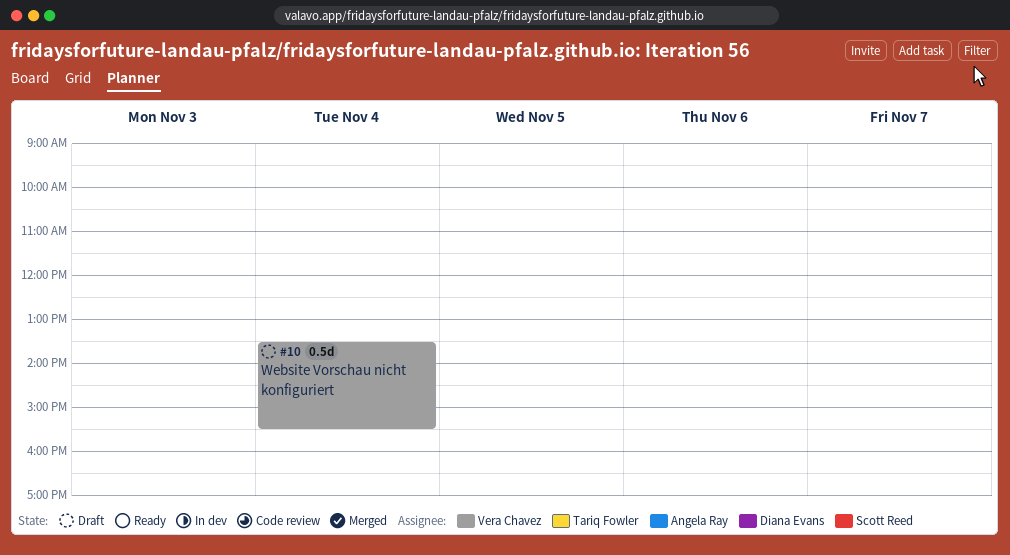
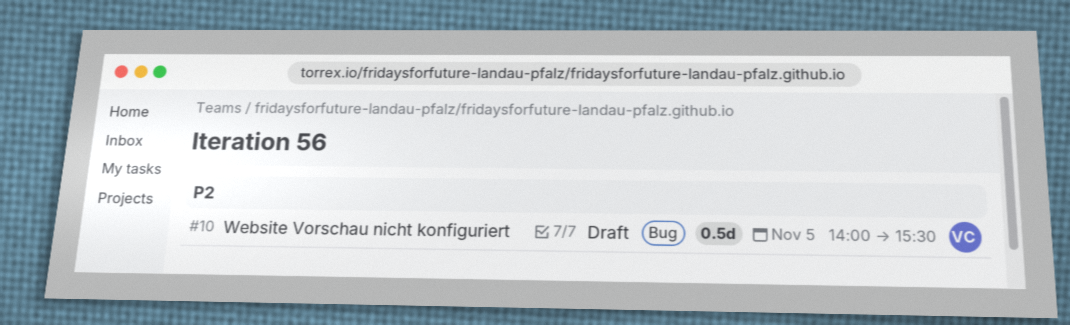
#10, day: Nov 4 -> Nov 5
#10, begins: 13:30 -> 14:00

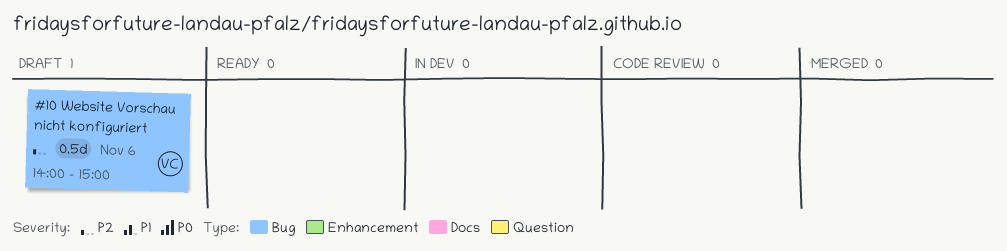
#10, day: Nov 5 -> Nov 6
#10, ends: 15:30 -> 15:00

